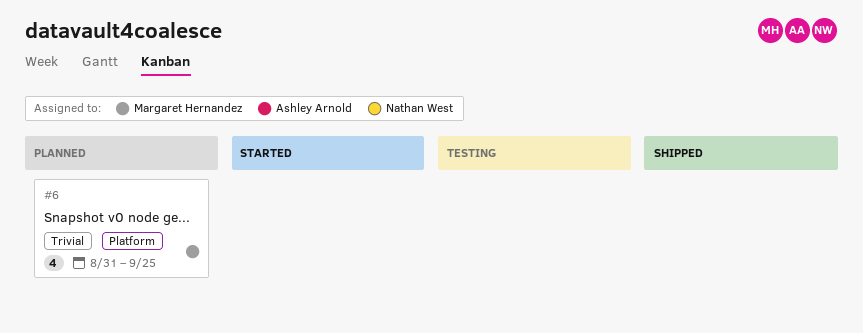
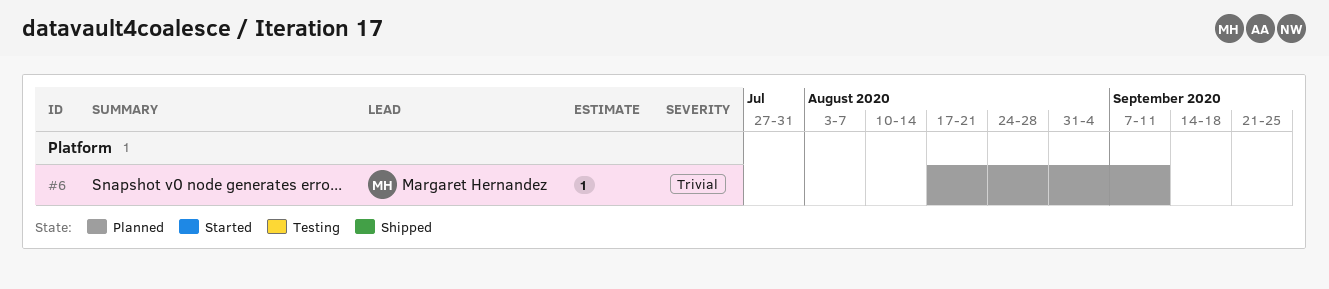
#6, estimate: 4 -> 1
#6, start: Aug 31 -> Aug 17
#6, due: Sep 25 -> Sep 11

